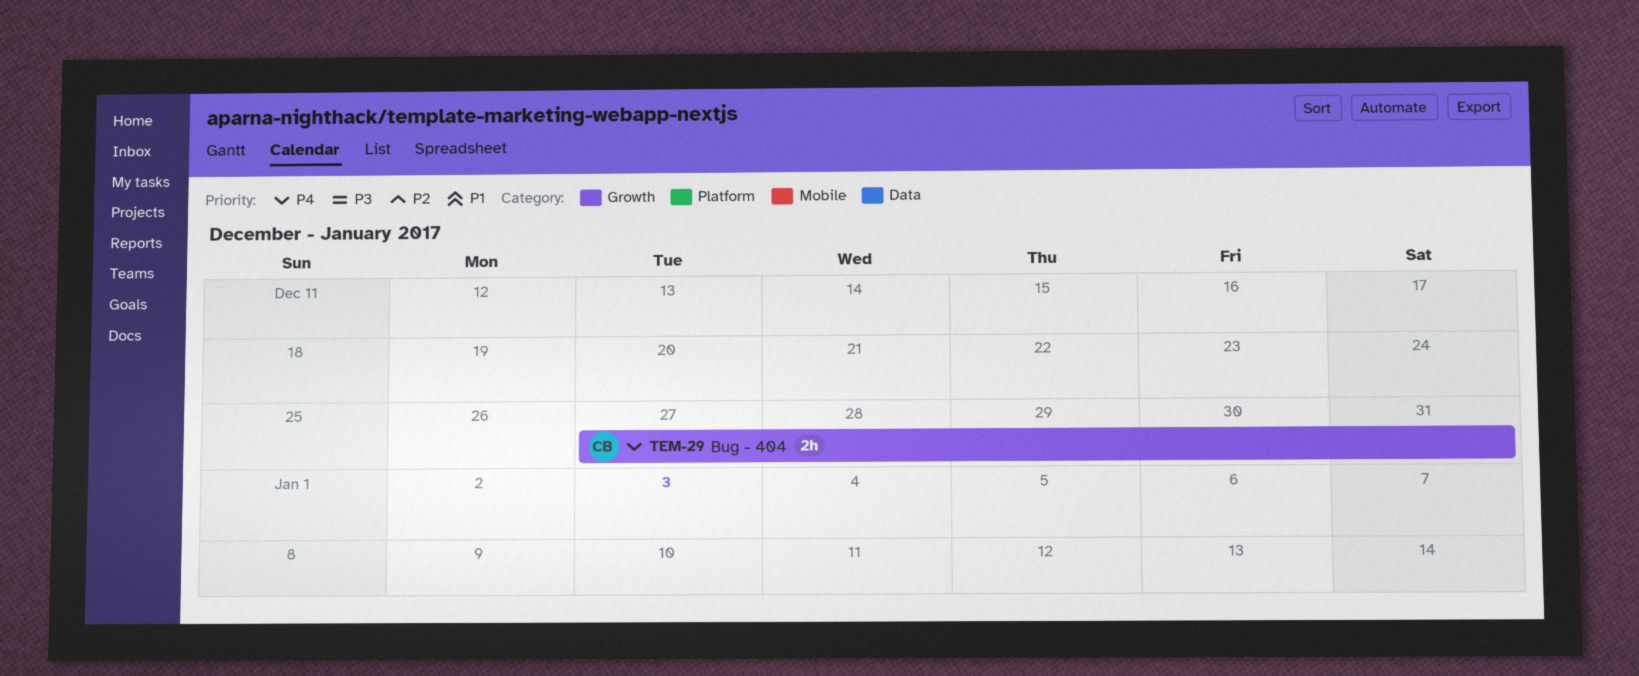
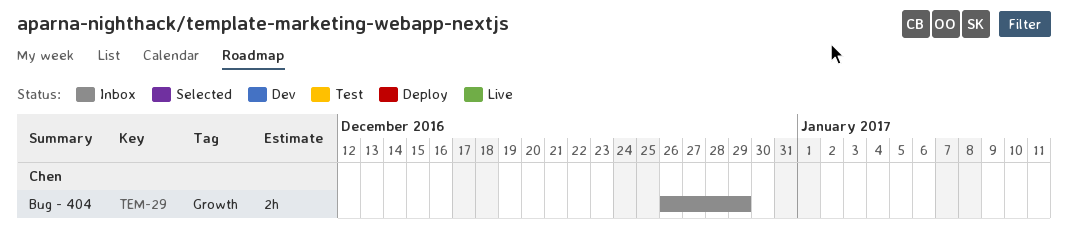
TEM-29, start: Dec 27 -> Dec 26
TEM-29, due: Dec 31 -> Dec 29

